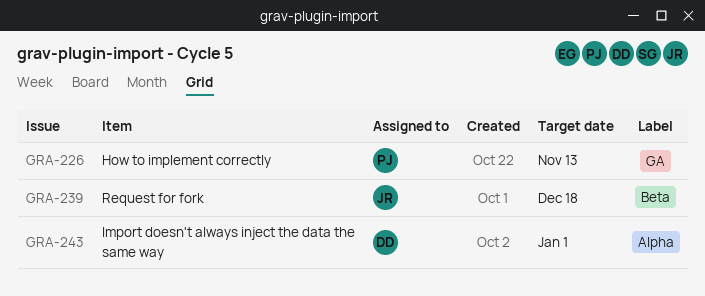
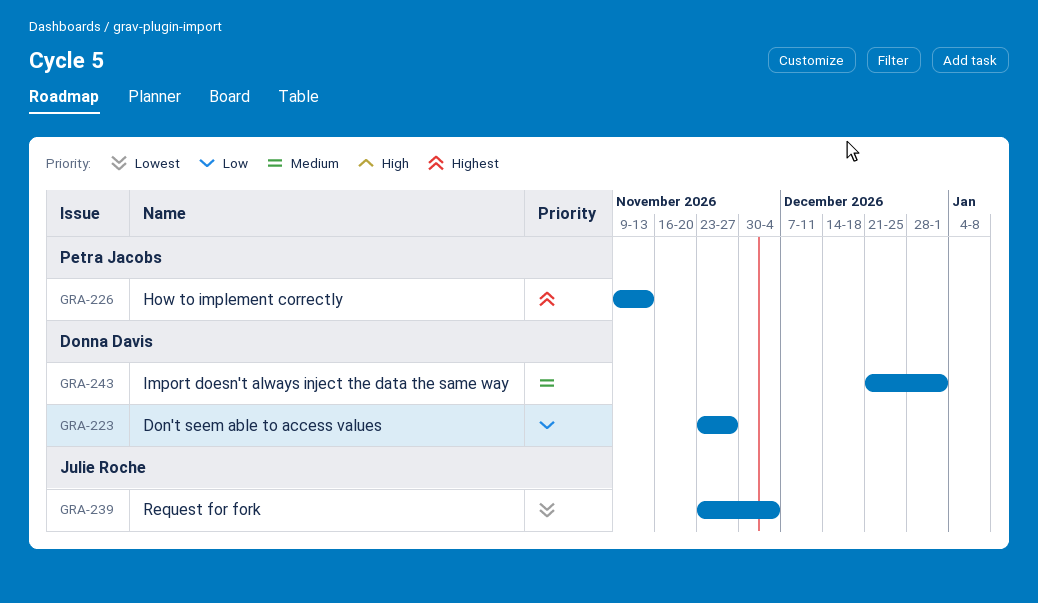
GRA-223: none -> present
GRA-239, due: Dec 18 -> Dec 4

